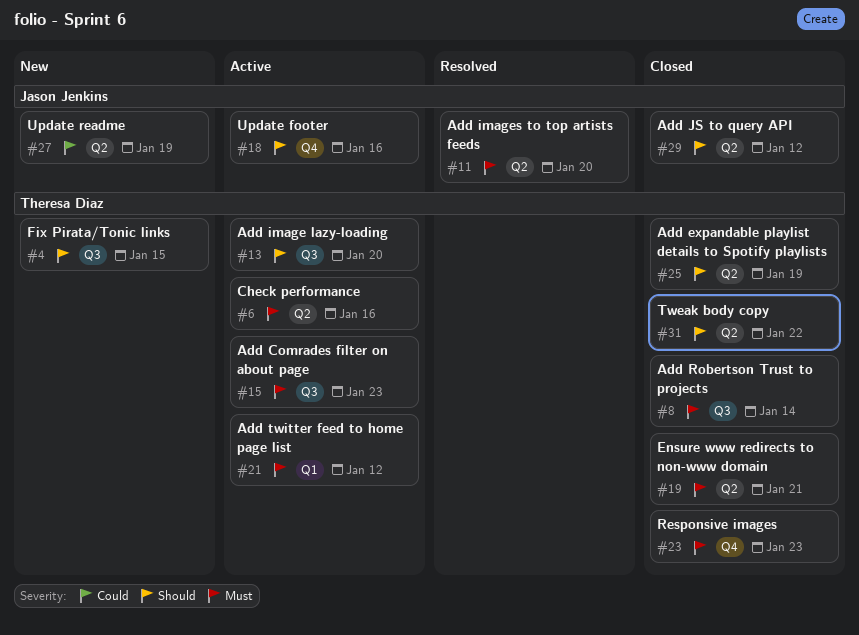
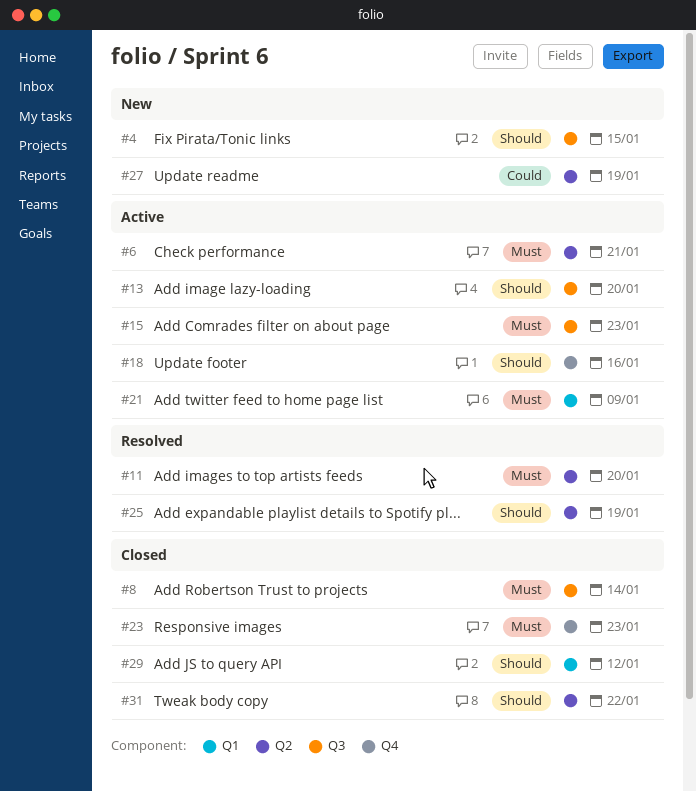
#6, due: Jan 16 -> Jan 21
#19: present -> none
#21, due: Jan 12 -> Jan 9
#25, status: Closed -> Resolved
#29, label: Q2 -> Q1

